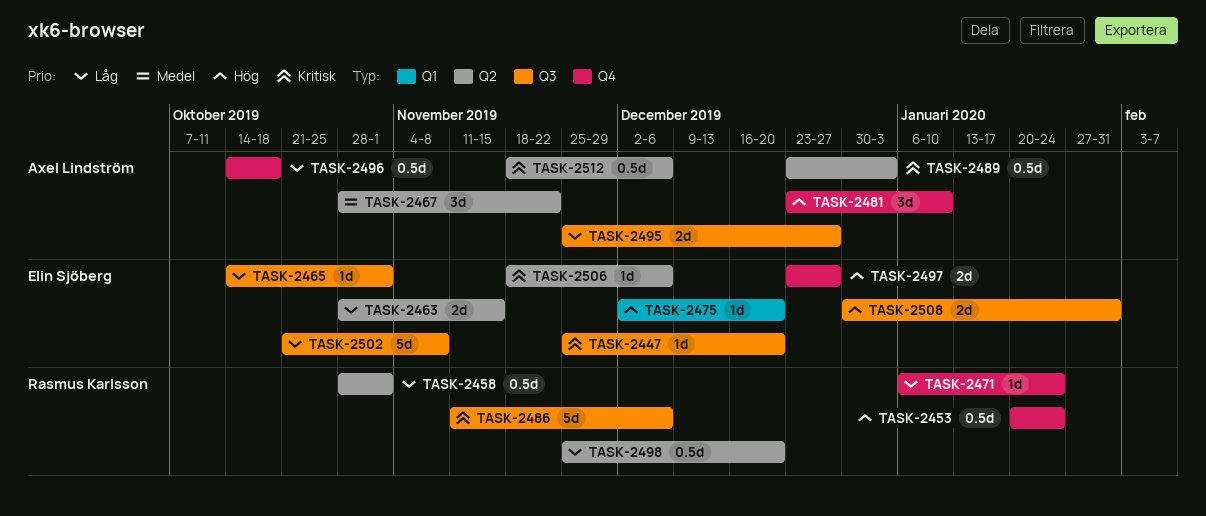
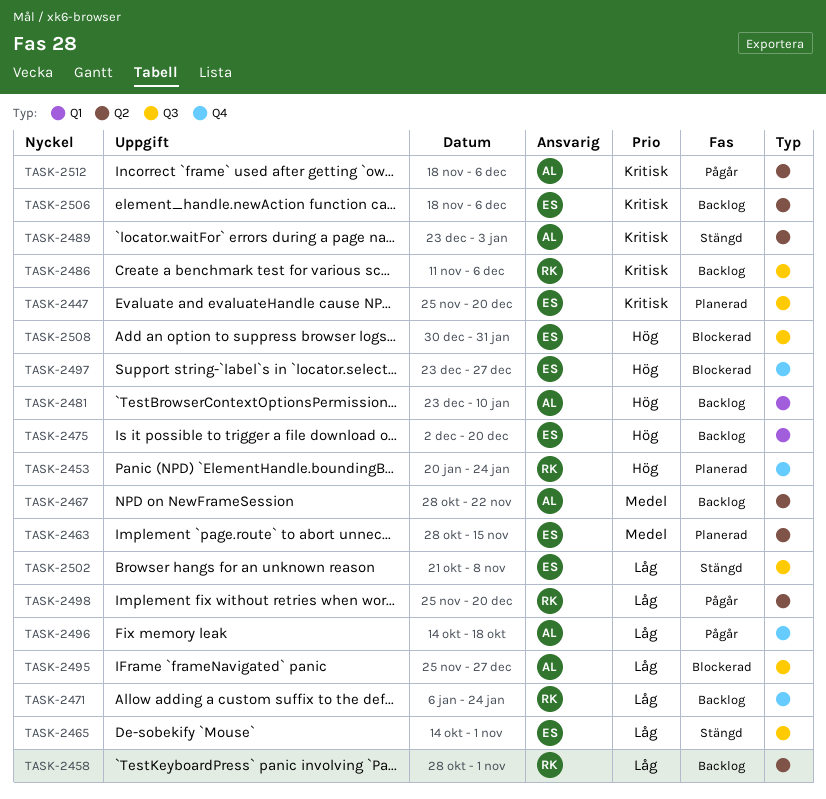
TASK-2463, priority: Låg -> Medel
TASK-2481, label: Q4 -> Q1

